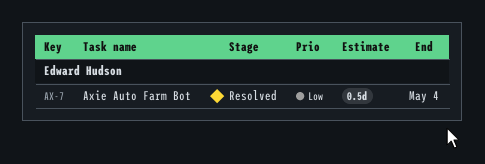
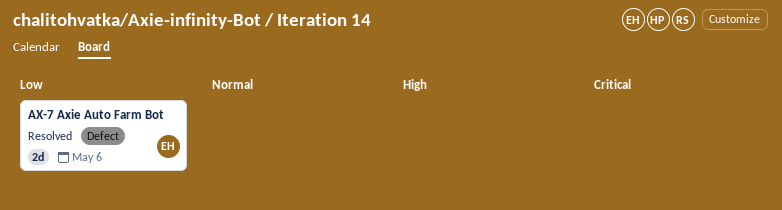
AX-7, estimate: 0.5d -> 2d
AX-7, due: May 4 -> May 6

